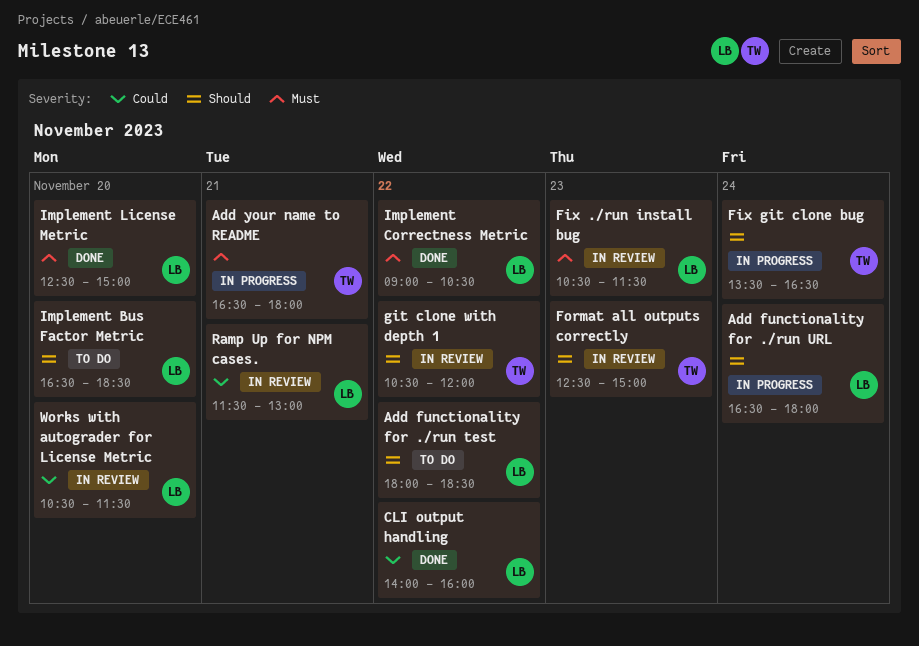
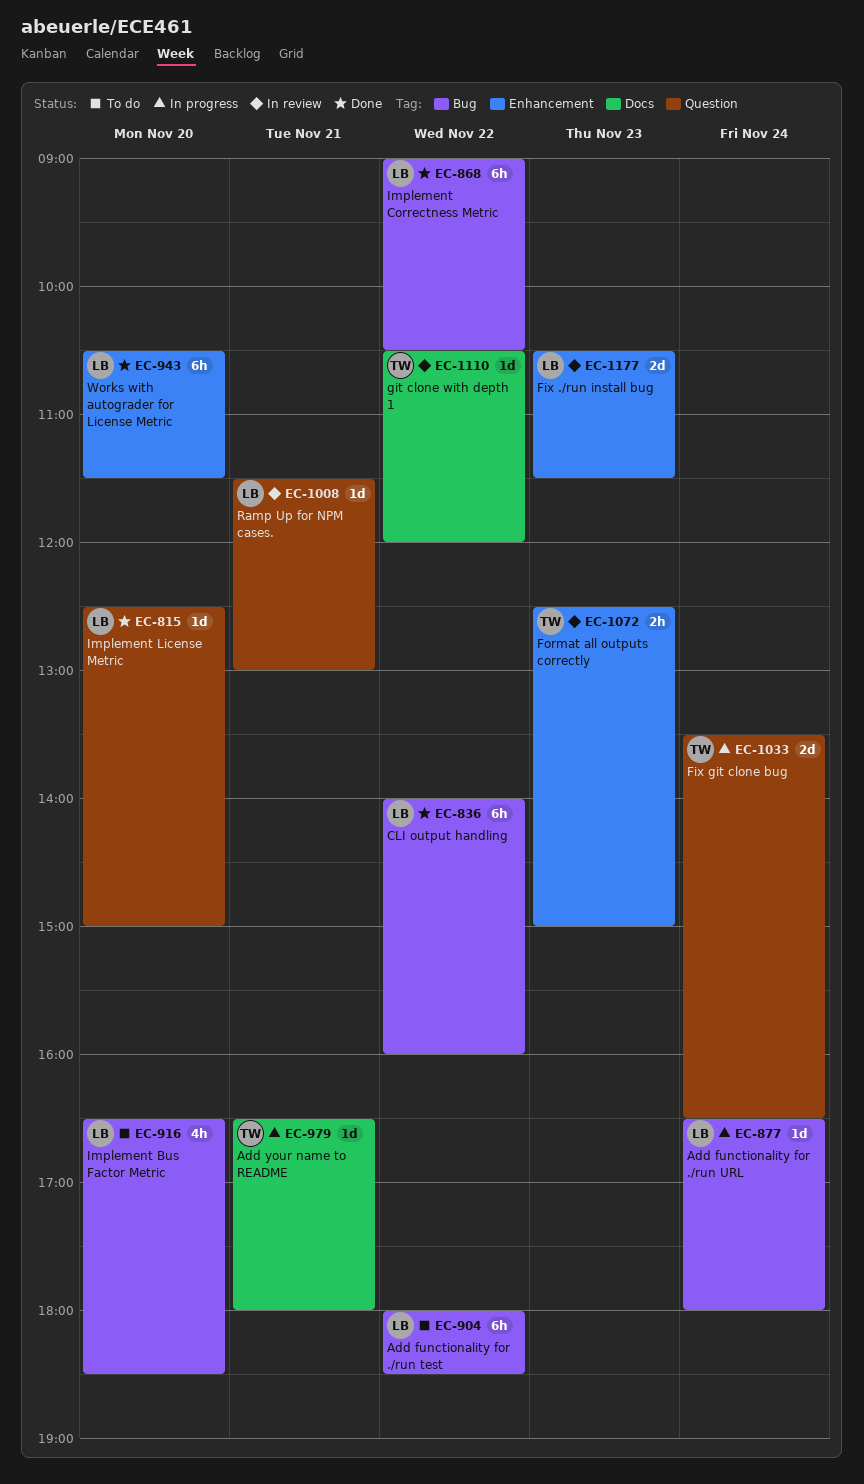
Works with autograder for License Metric, status: In review -> Done

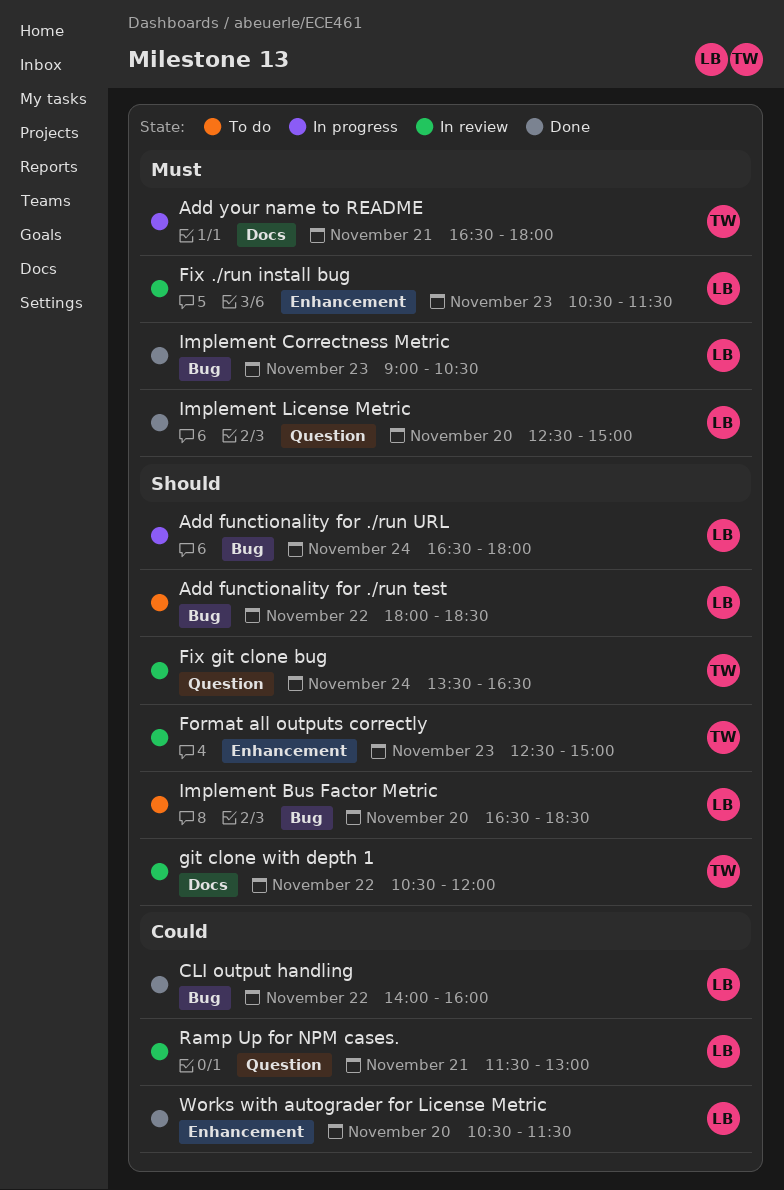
Fix git clone bug, status: In progress -> In review
Implement Correctness Metric, day: Nov 22 -> Nov 23

